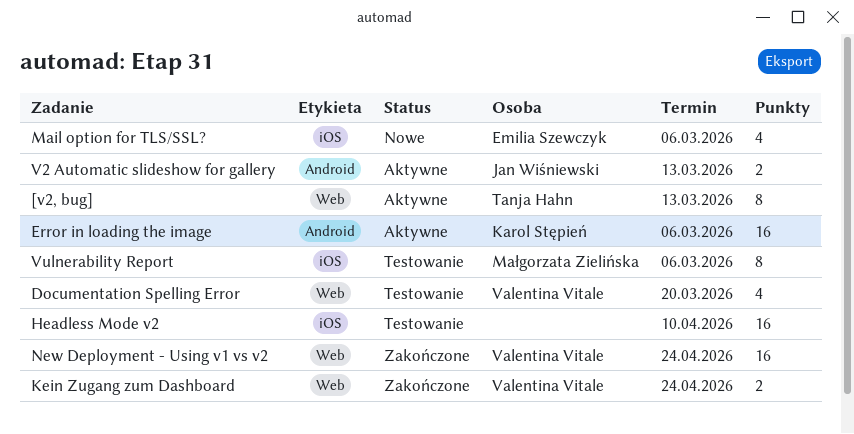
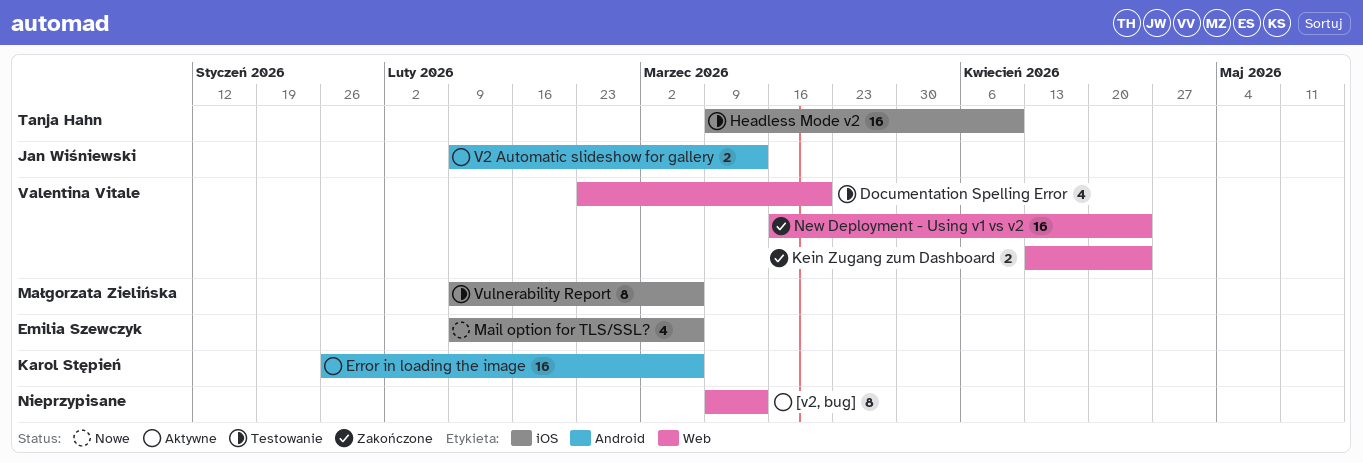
[v2, bug], owner: Tanja Hahn -> none
Headless Mode v2, owner: none -> Tanja Hahn

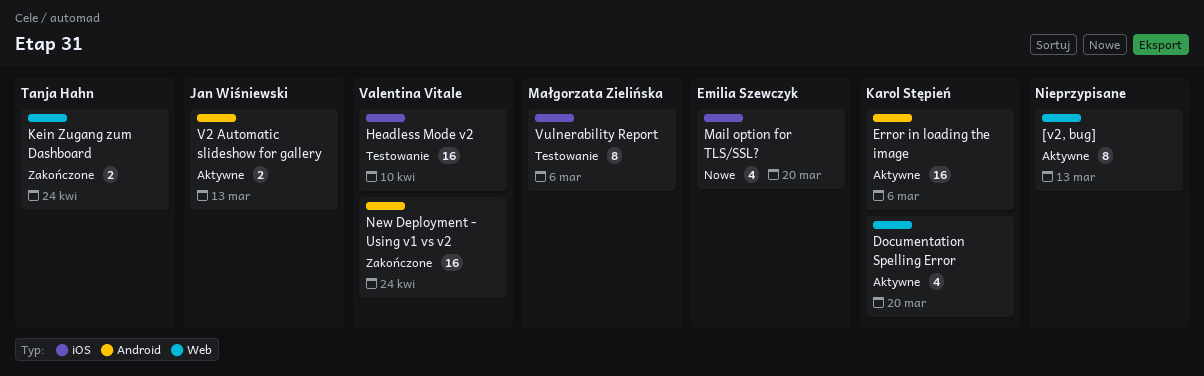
Documentation Spelling Error, status: Testowanie -> Aktywne
Documentation Spelling Error, owner: Valentina Vitale -> Karol Stępień
Headless Mode v2, owner: Tanja Hahn -> Valentina Vitale
Kein Zugang zum Dashboard, owner: Valentina Vitale -> Tanja Hahn
Mail option for TLS/SSL?, due: Mar 6 -> Mar 20
New Deployment - Using v1 vs v2, label: Web -> Android

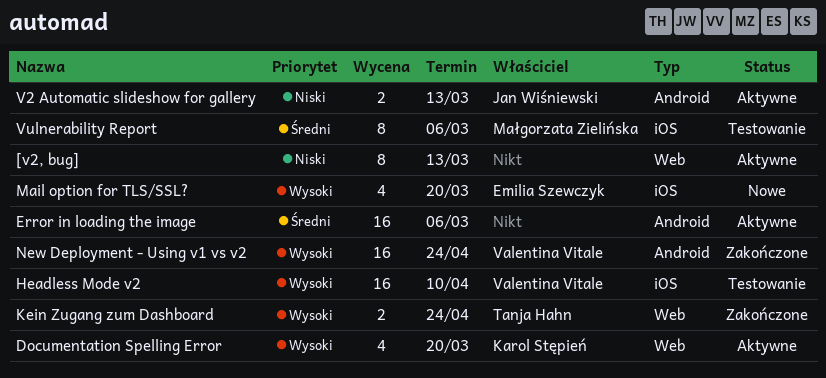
Error in loading the image, owner: Karol Stępień -> none

